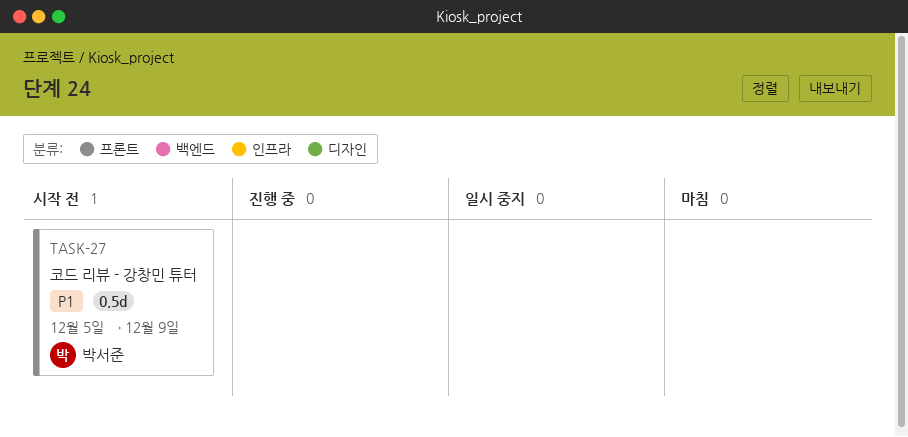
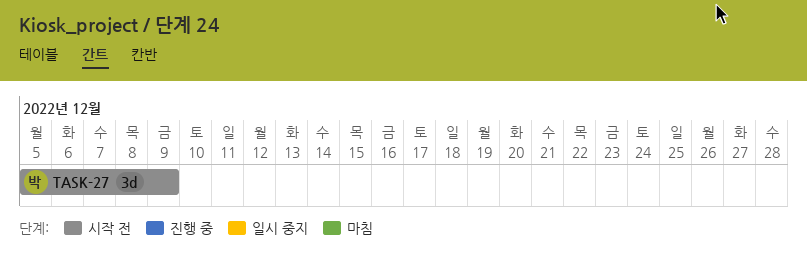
TASK-27, estimate: 0.5d -> 3d

